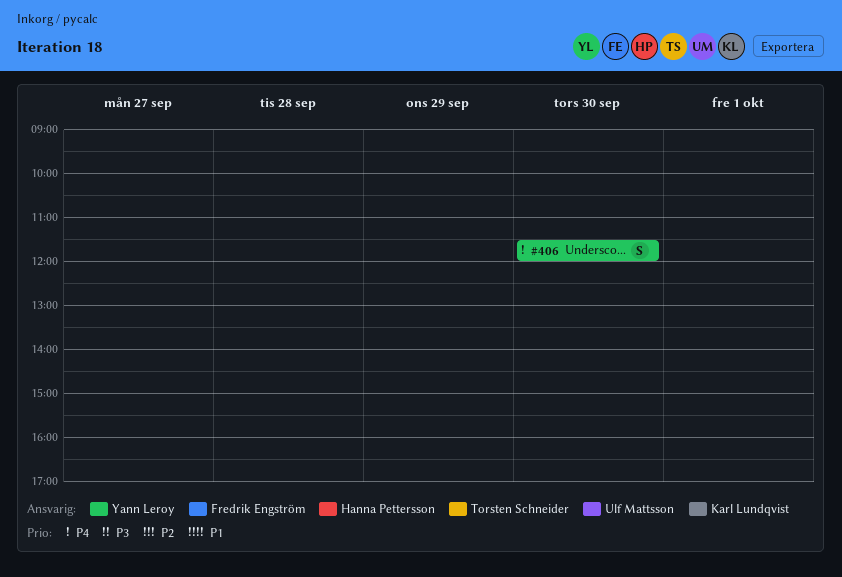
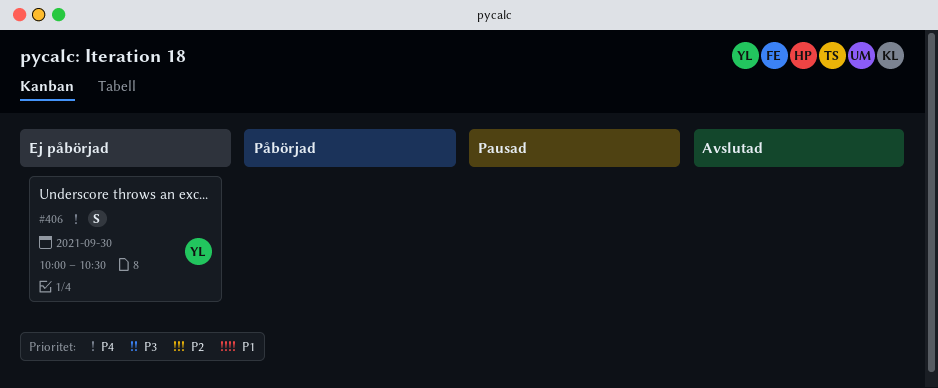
#406, begins: 11:30 -> 10:00
#406, ends: 12:00 -> 10:30

